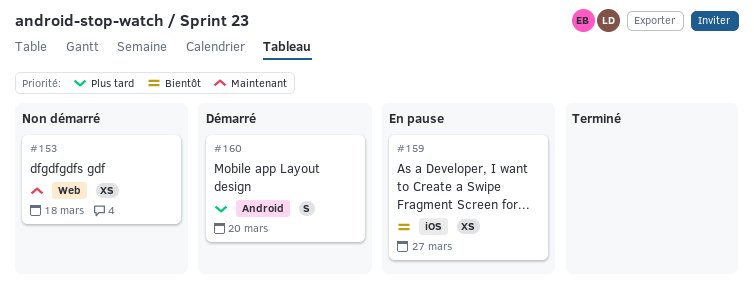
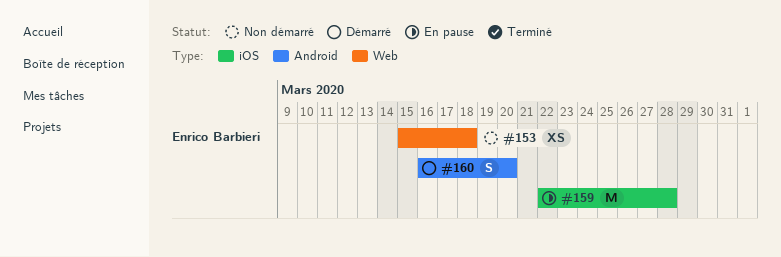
#159, estimate: XS -> M
#159, due: Mar 27 -> Mar 28

